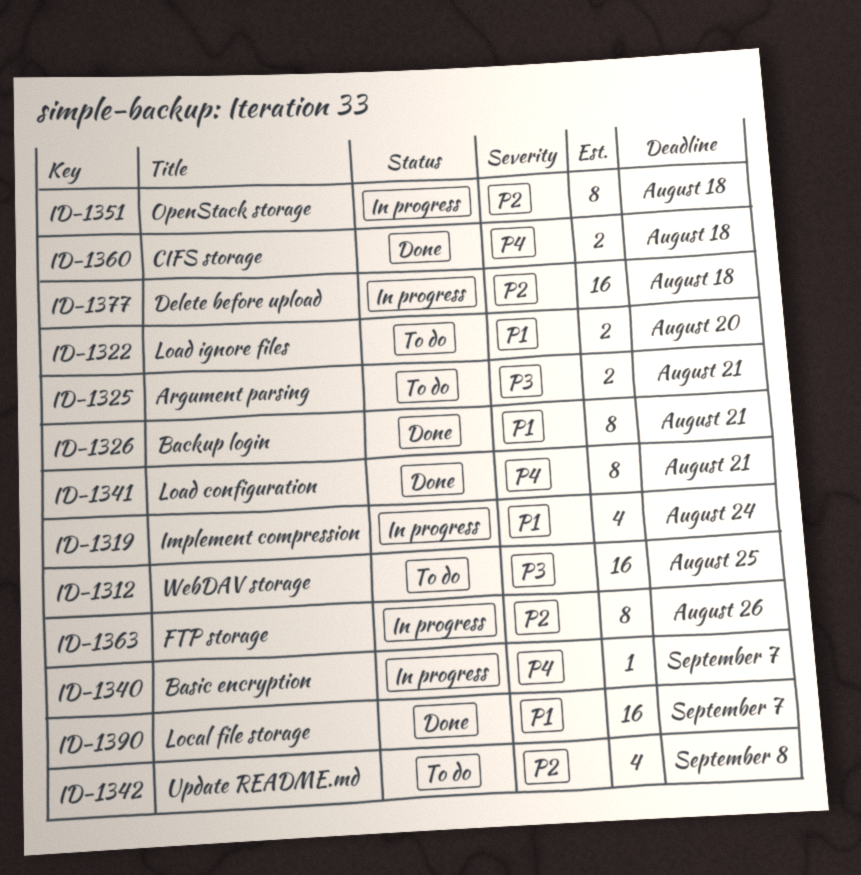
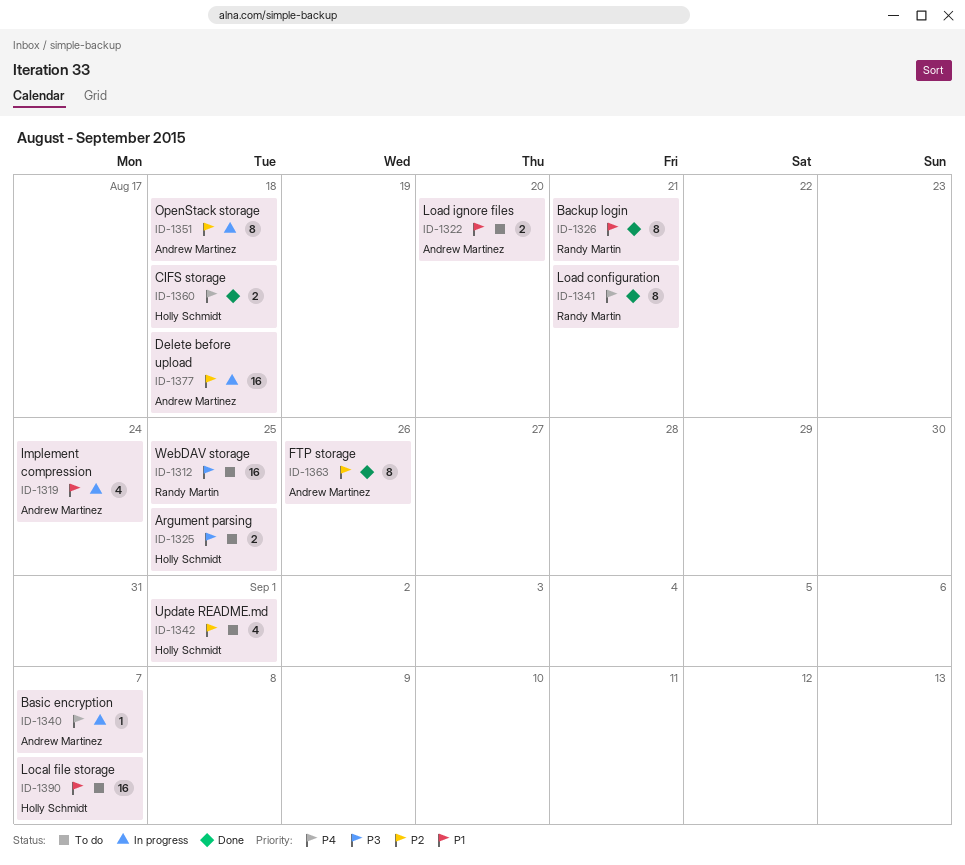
ID-1325, due: Aug 21 -> Aug 25
ID-1342, due: Sep 8 -> Sep 1
ID-1363, status: In progress -> Done
ID-1390, status: Done -> To do

